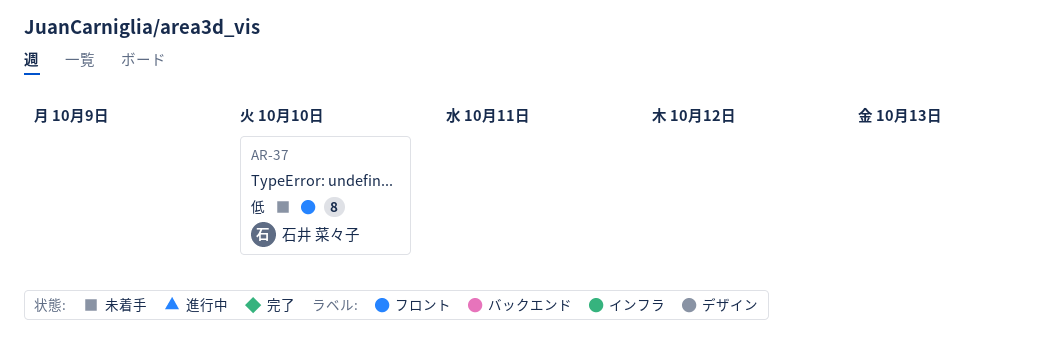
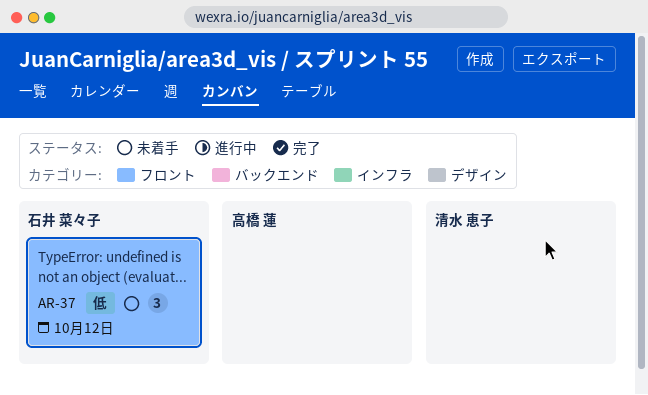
AR-37, estimate: 8 -> 3
AR-37, due: Oct 10 -> Oct 12

